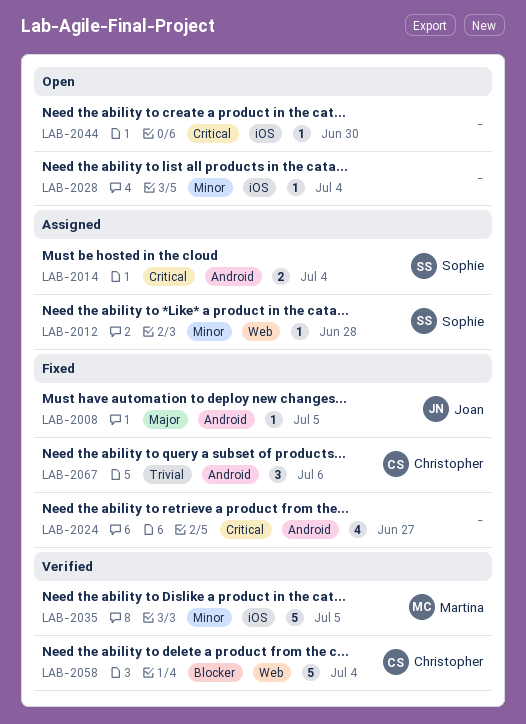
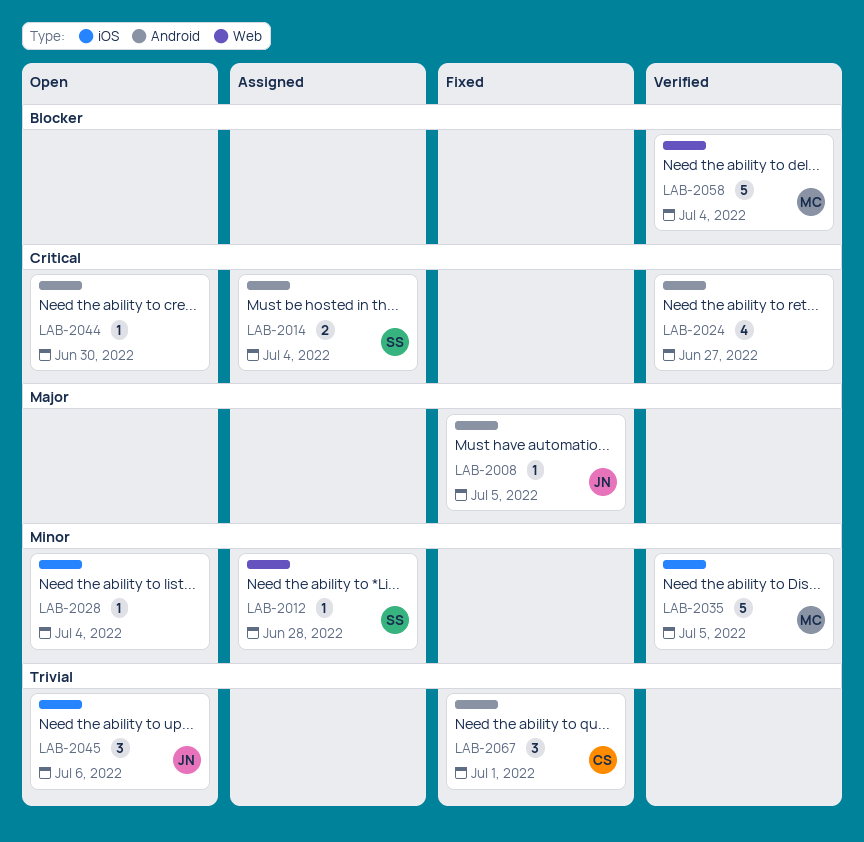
LAB-2024, status: Fixed -> Verified
LAB-2044, label: iOS -> Android
LAB-2045: none -> present
LAB-2058, owner: Christopher -> Martina
LAB-2067, due: Jul 6 -> Jul 1

